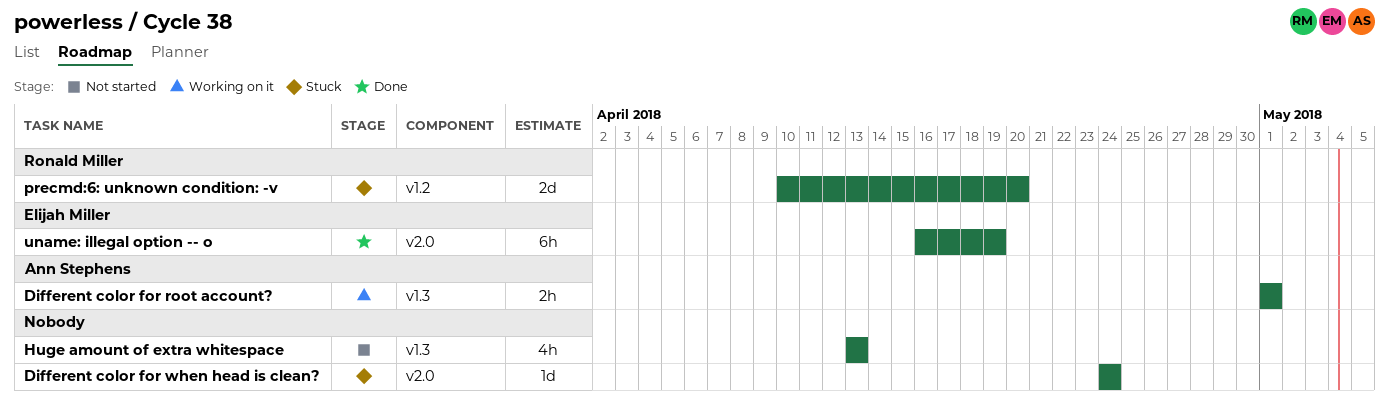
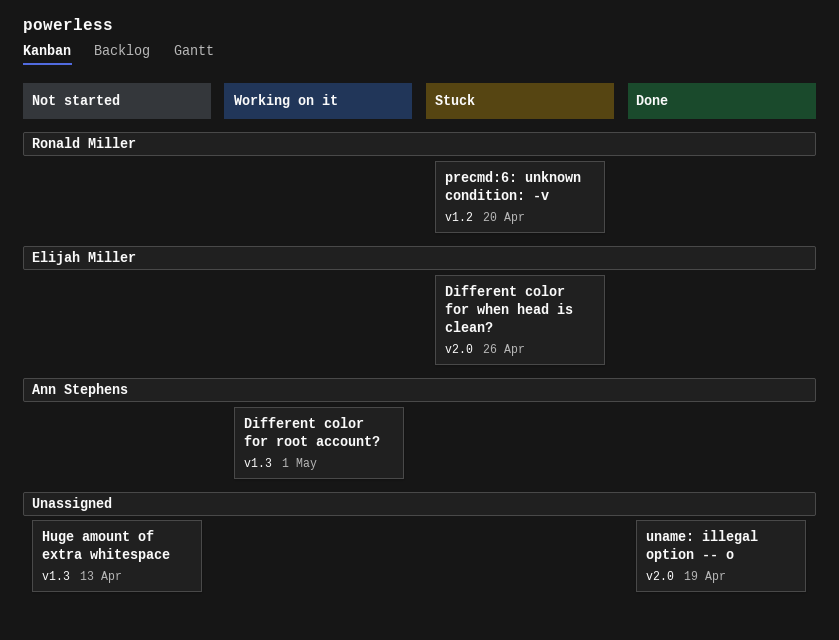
Different color for when head is clean?, owner: none -> Elijah Miller
Different color for when head is clean?, due: Apr 24 -> Apr 26
uname: illegal option -- o, owner: Elijah Miller -> none

